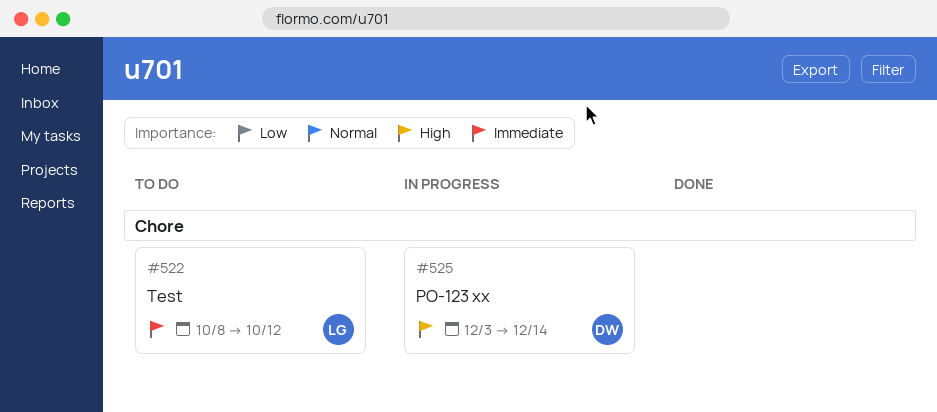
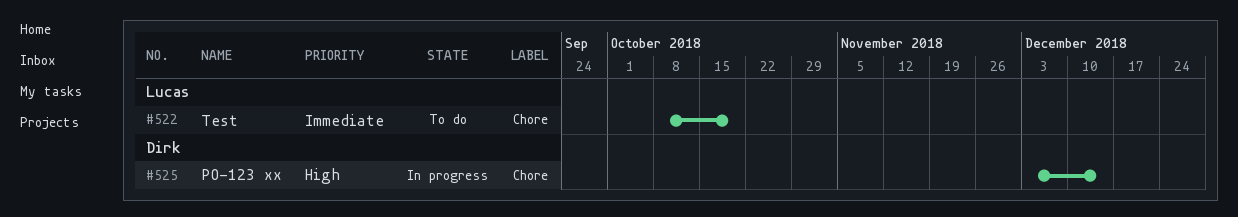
#522, due: Oct 12 -> Oct 19

